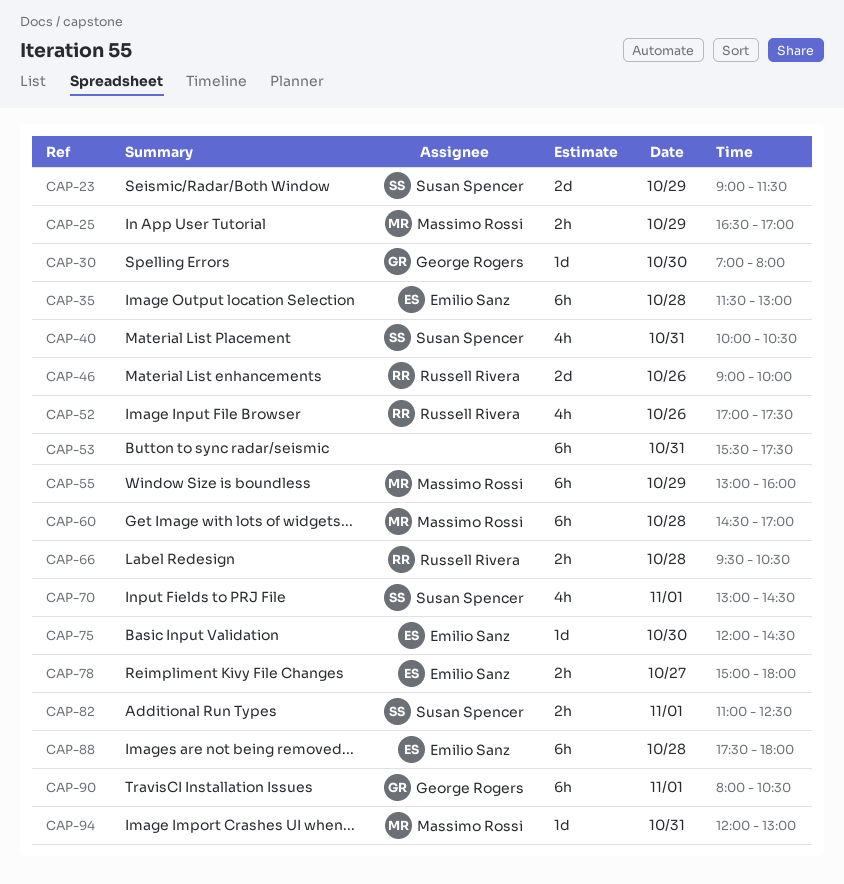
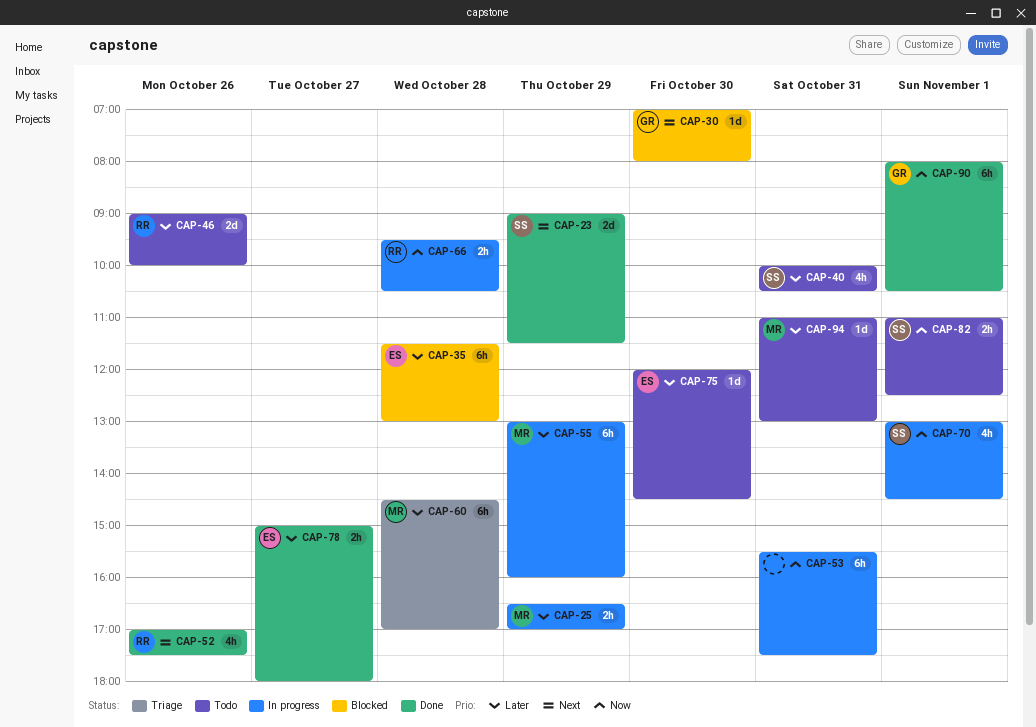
CAP-88: present -> none
CAP-94, begins: 12:00 -> 11:00

